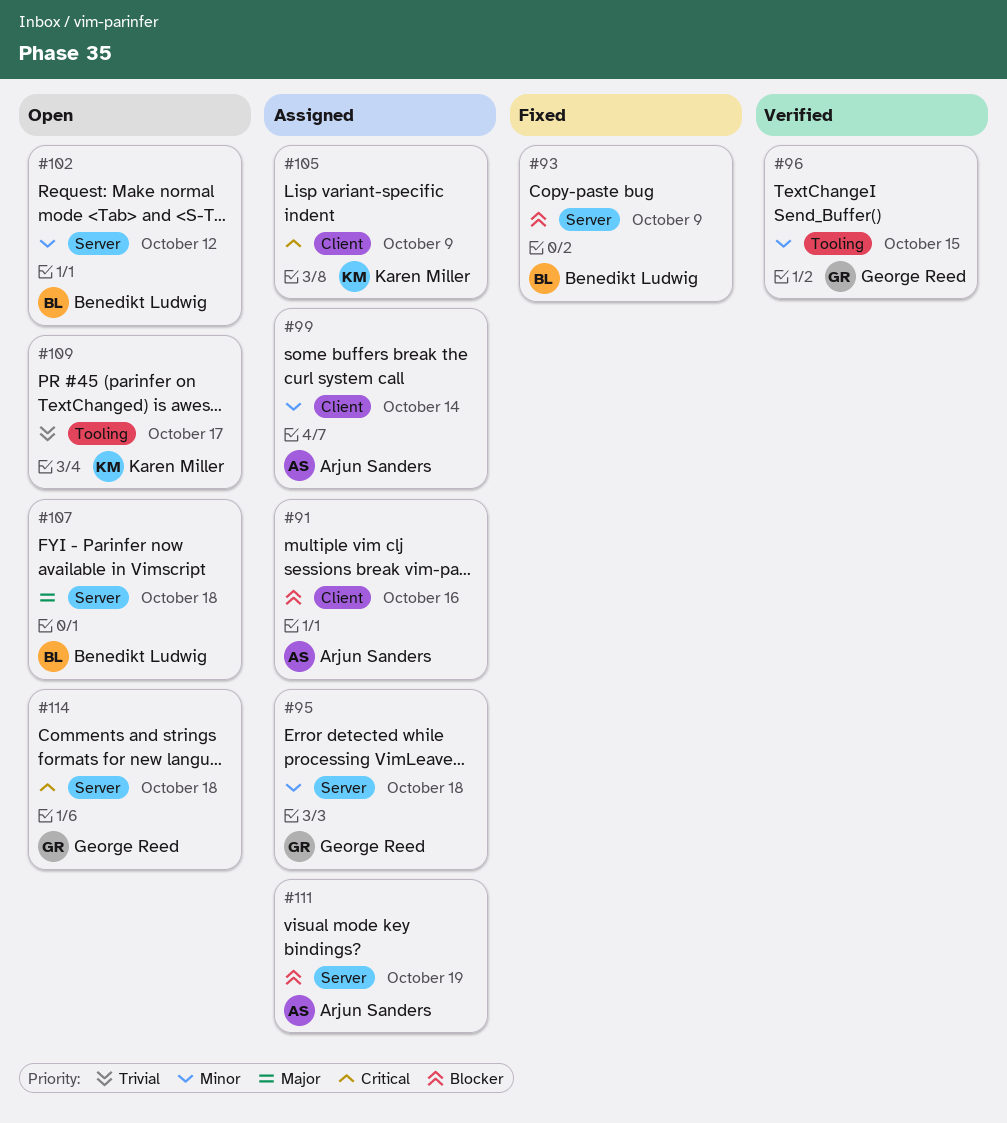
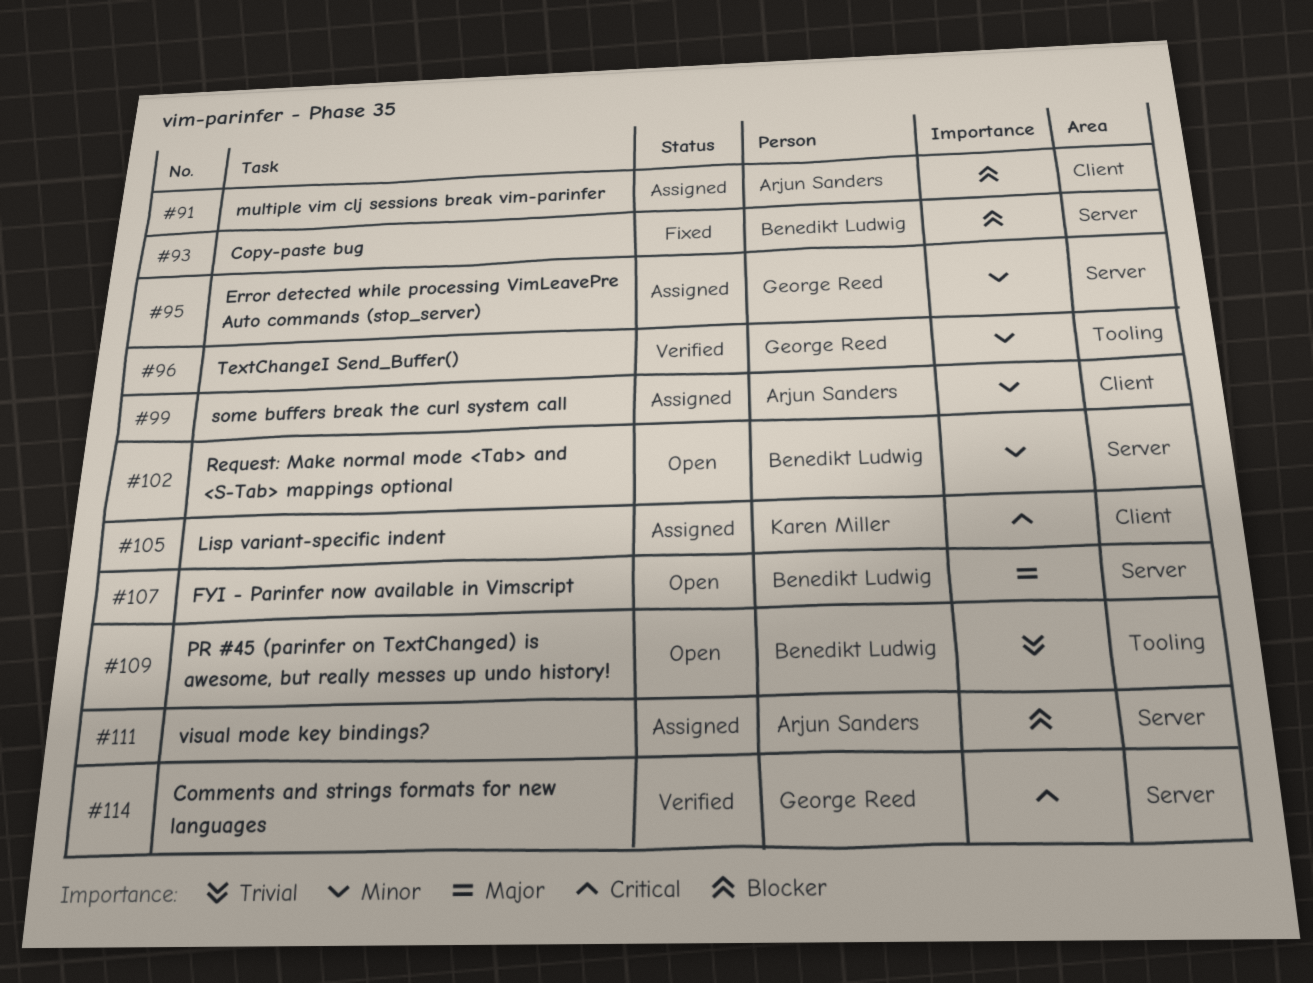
#109, owner: Karen Miller -> Benedikt Ludwig
#114, status: Open -> Verified

